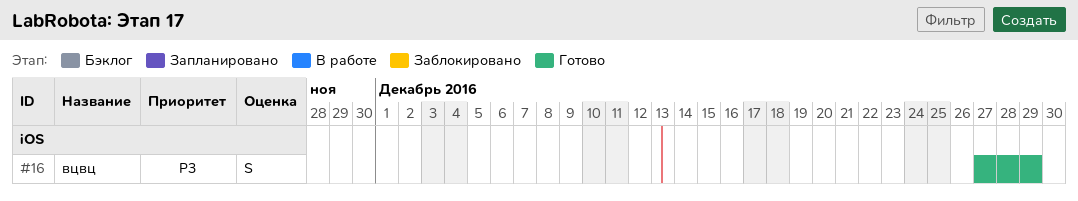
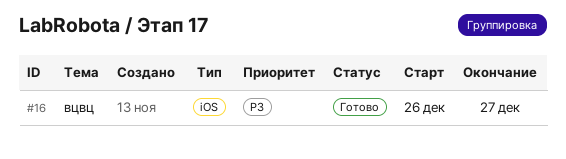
#16, start: Dec 27 -> Dec 26
#16, due: Dec 29 -> Dec 27

